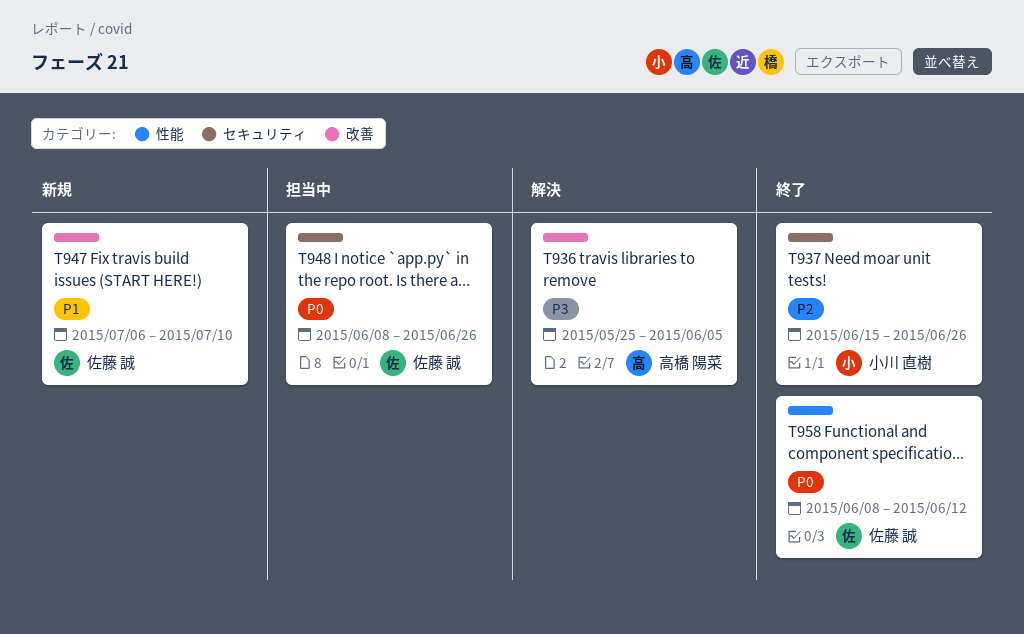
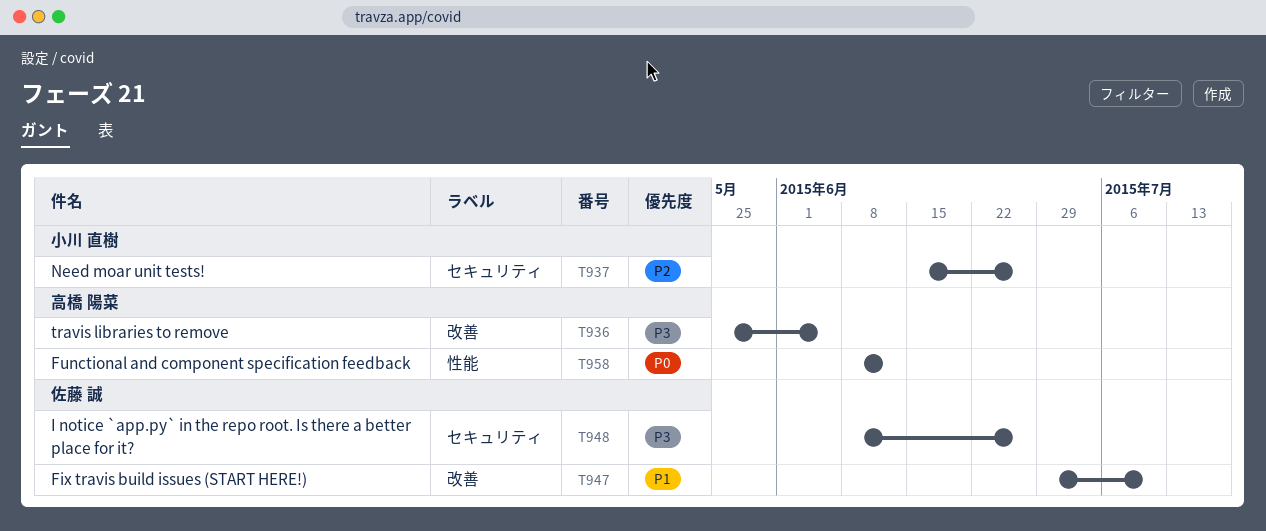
T947, start: Jul 6 -> Jun 29
T948, priority: P0 -> P3
T958, owner: 佐藤 誠 -> 高橋 陽菜

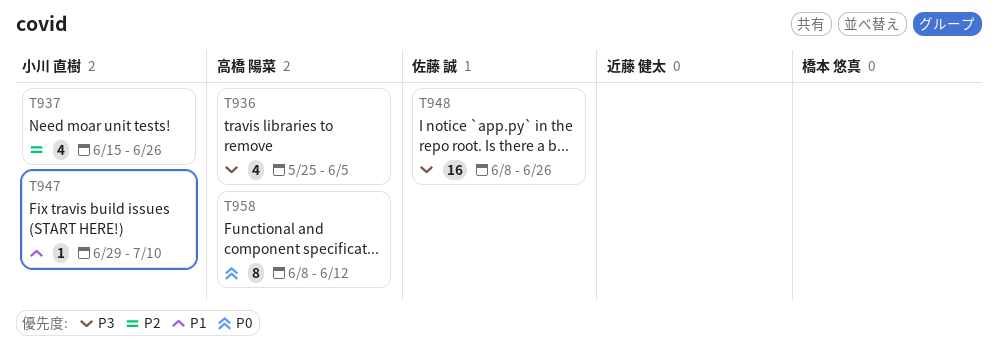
T947, owner: 佐藤 誠 -> 小川 直樹

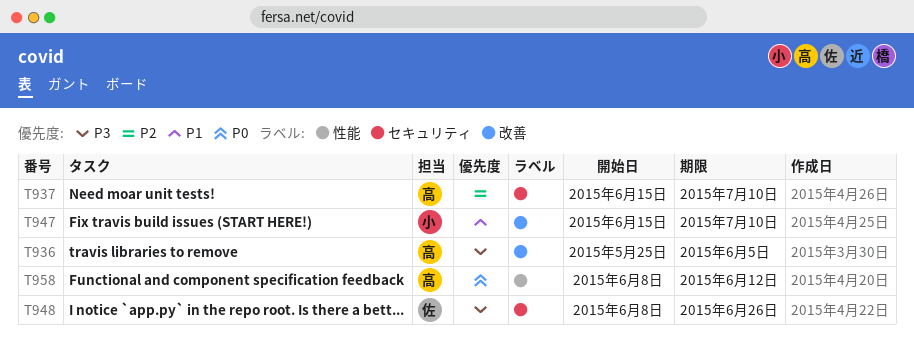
T937, owner: 小川 直樹 -> 高橋 陽菜
T937, due: Jun 26 -> Jul 10
T947, start: Jun 29 -> Jun 15

